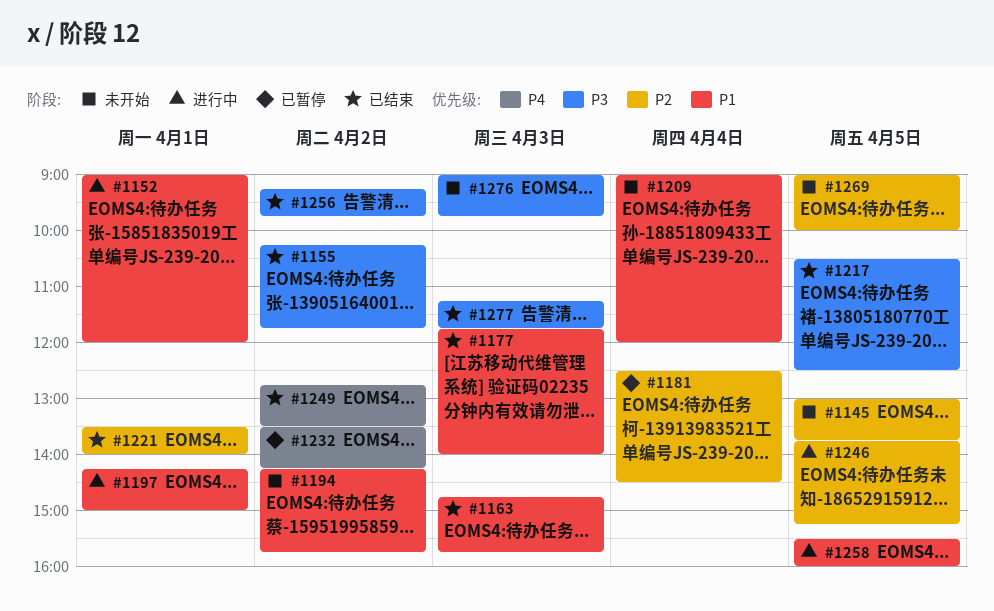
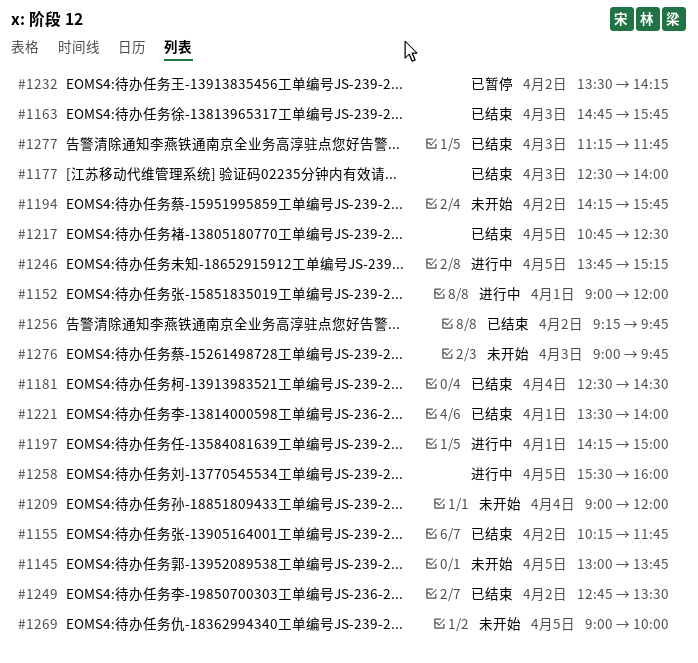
#1177, begins: 11:45 -> 12:30
#1181, status: 已暂停 -> 已结束
#1217, begins: 10:30 -> 10:45

